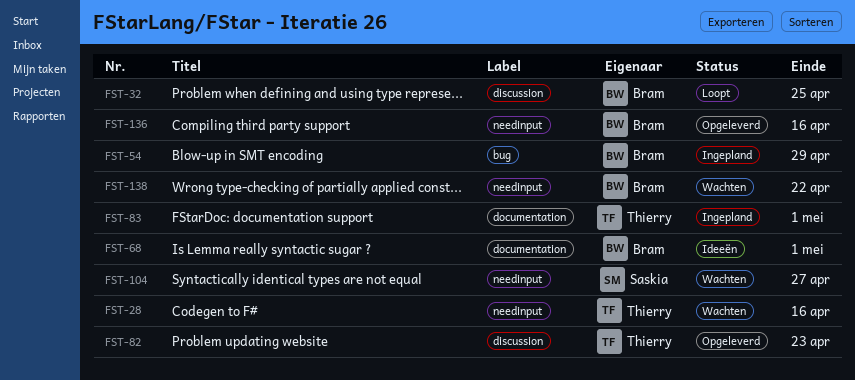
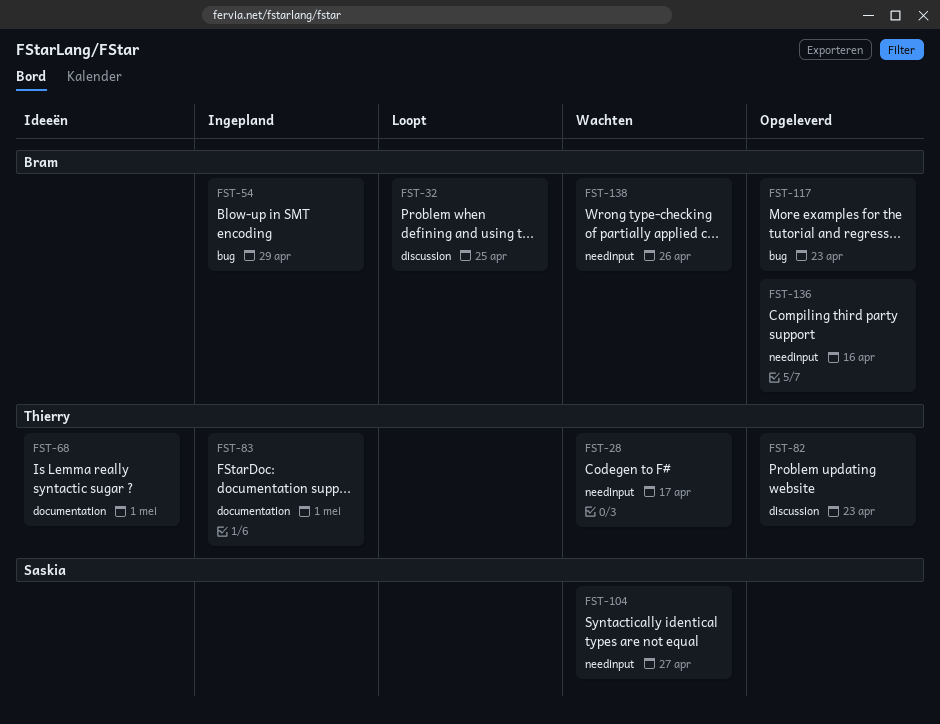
FST-28, due: Apr 16 -> Apr 17
FST-68, owner: Bram -> Thierry
FST-117: none -> present
FST-138, due: Apr 22 -> Apr 26

